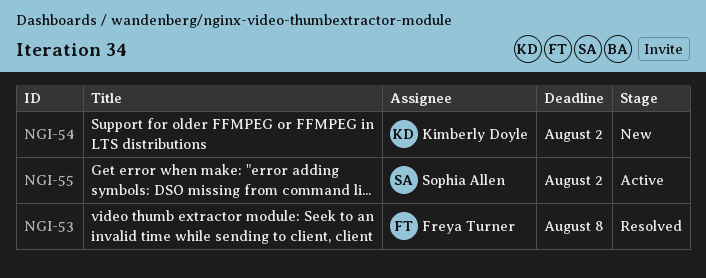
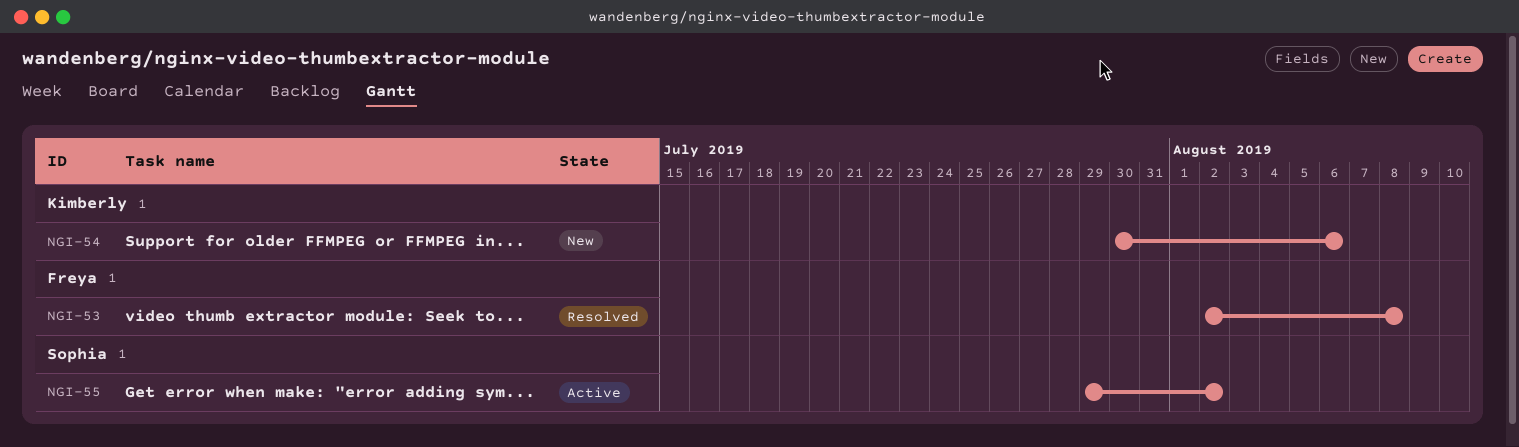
NGI-54, due: Aug 2 -> Aug 6

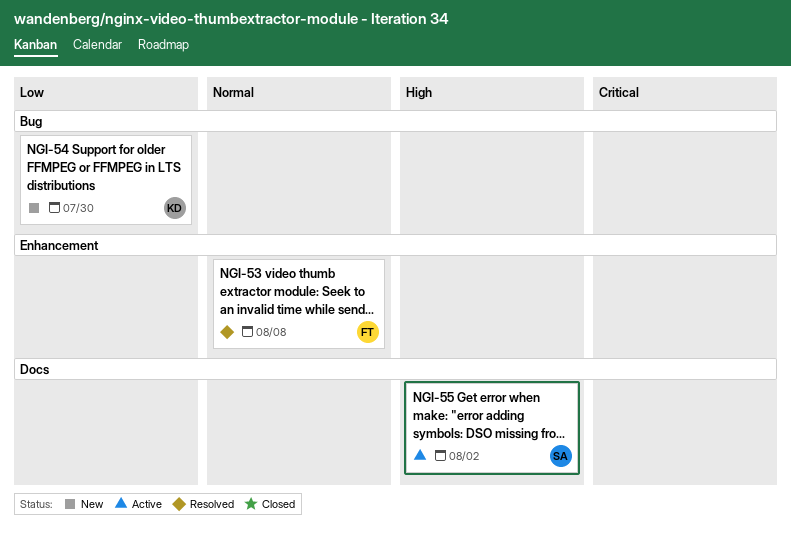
NGI-54, due: Aug 6 -> Jul 30

